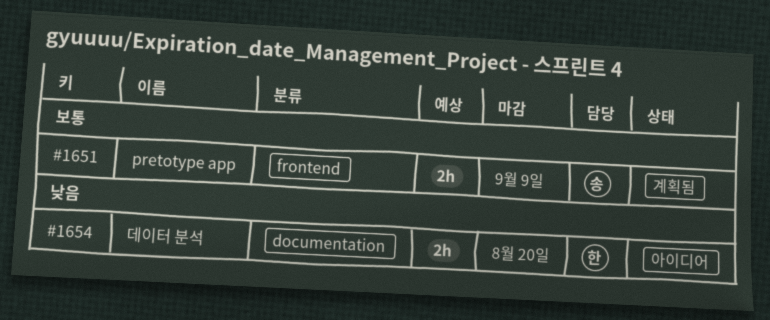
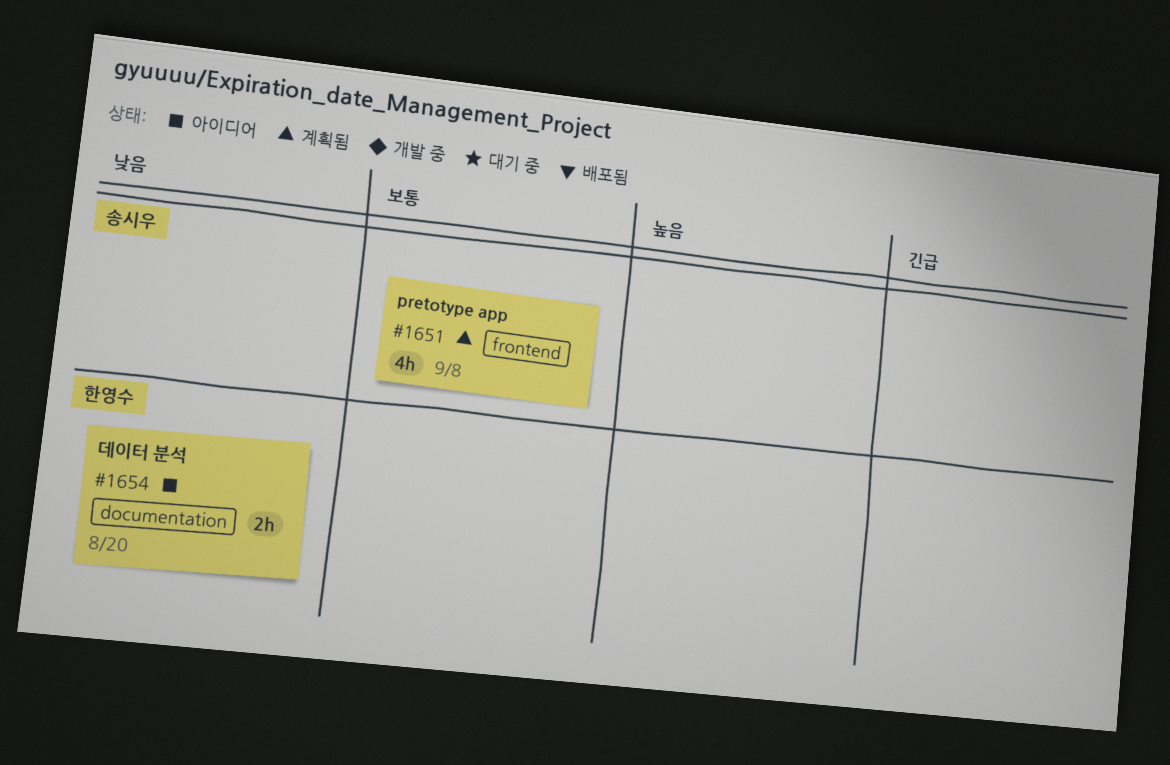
#1651, estimate: 2h -> 4h
#1651, due: Sep 9 -> Sep 8

